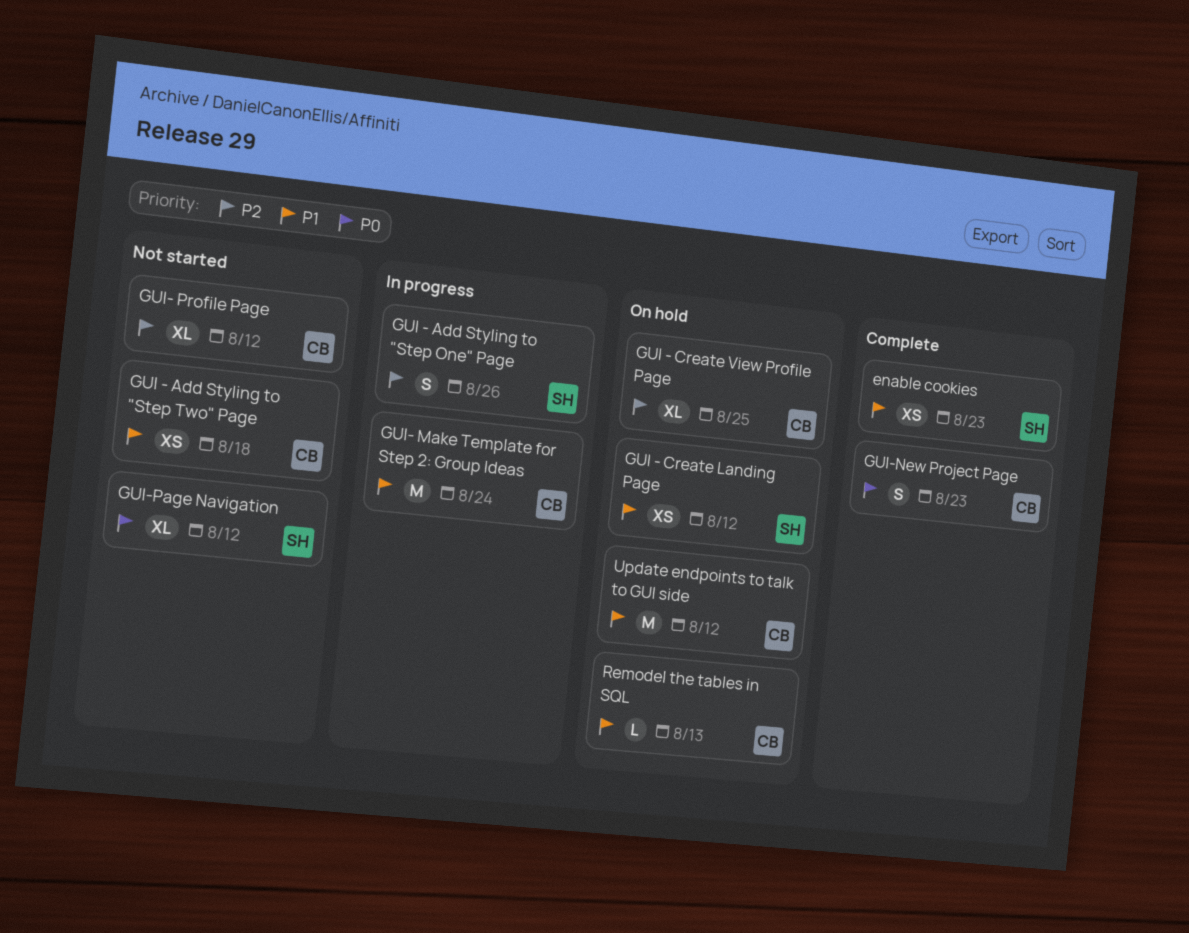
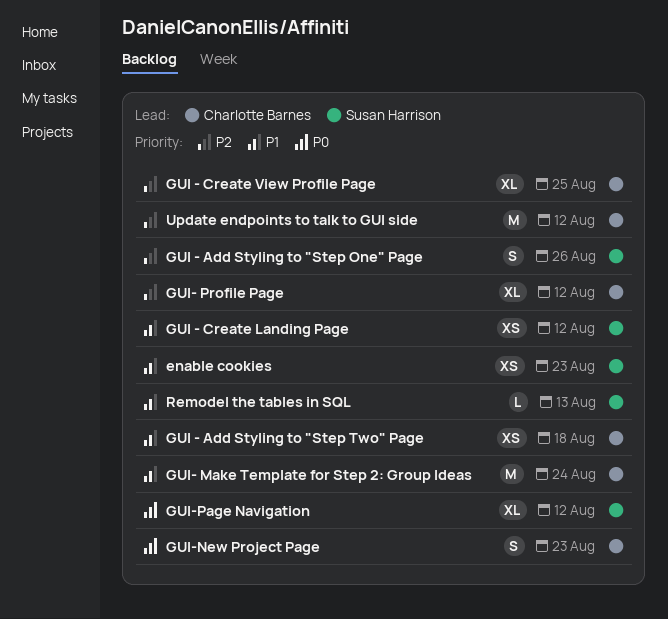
Remodel the tables in SQL, owner: Charlotte Barnes -> Susan Harrison
Update endpoints to talk to GUI side, priority: P1 -> P2

